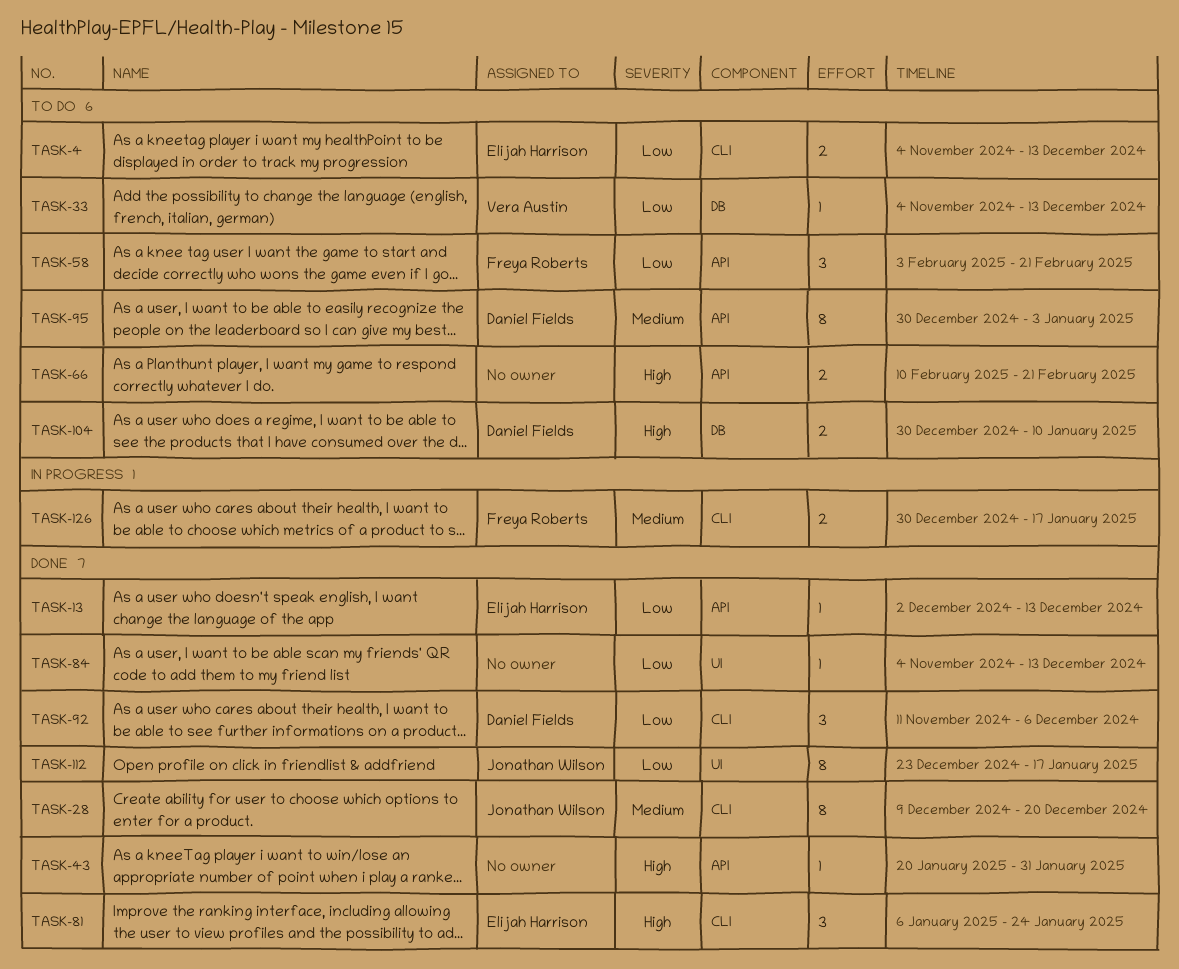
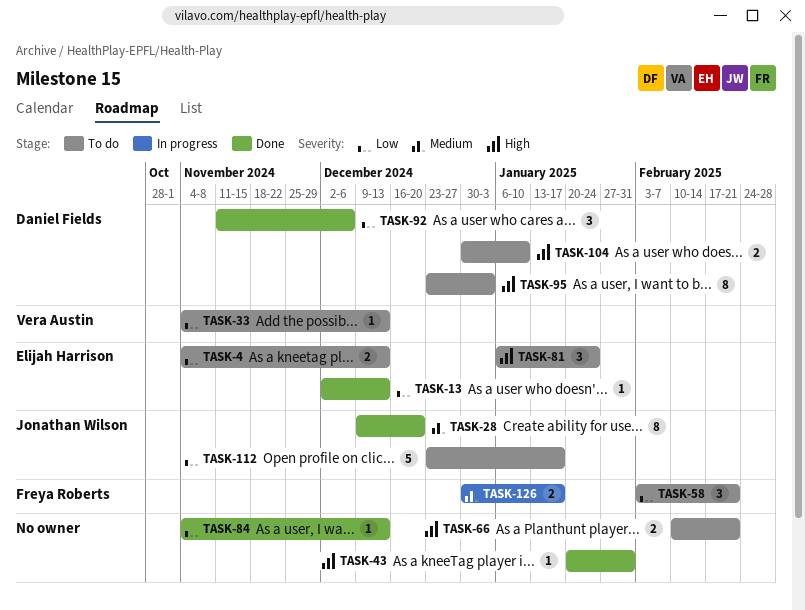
TASK-81, status: Done -> To do
TASK-95, priority: Medium -> High
TASK-95, start: Dec 30 -> Dec 23
TASK-112, status: Done -> To do
TASK-112, estimate: 8 -> 5

